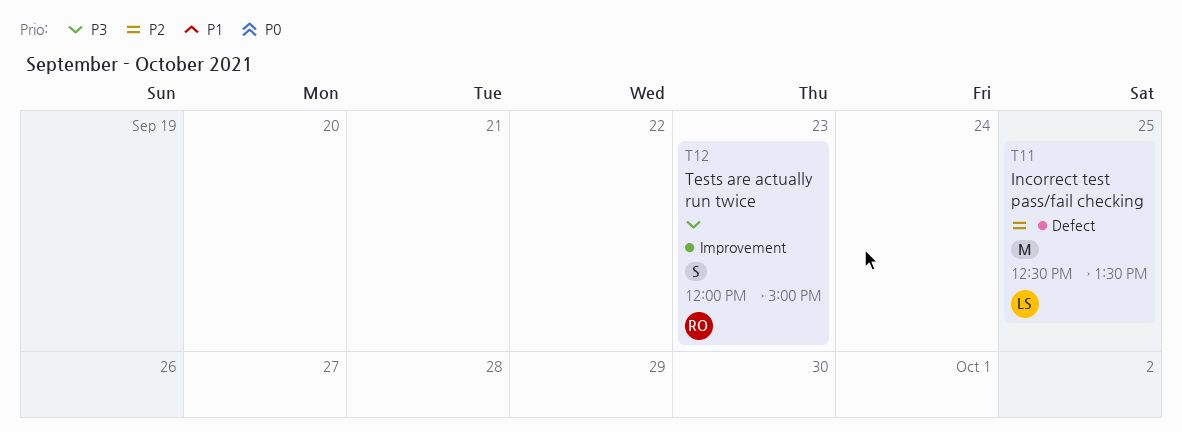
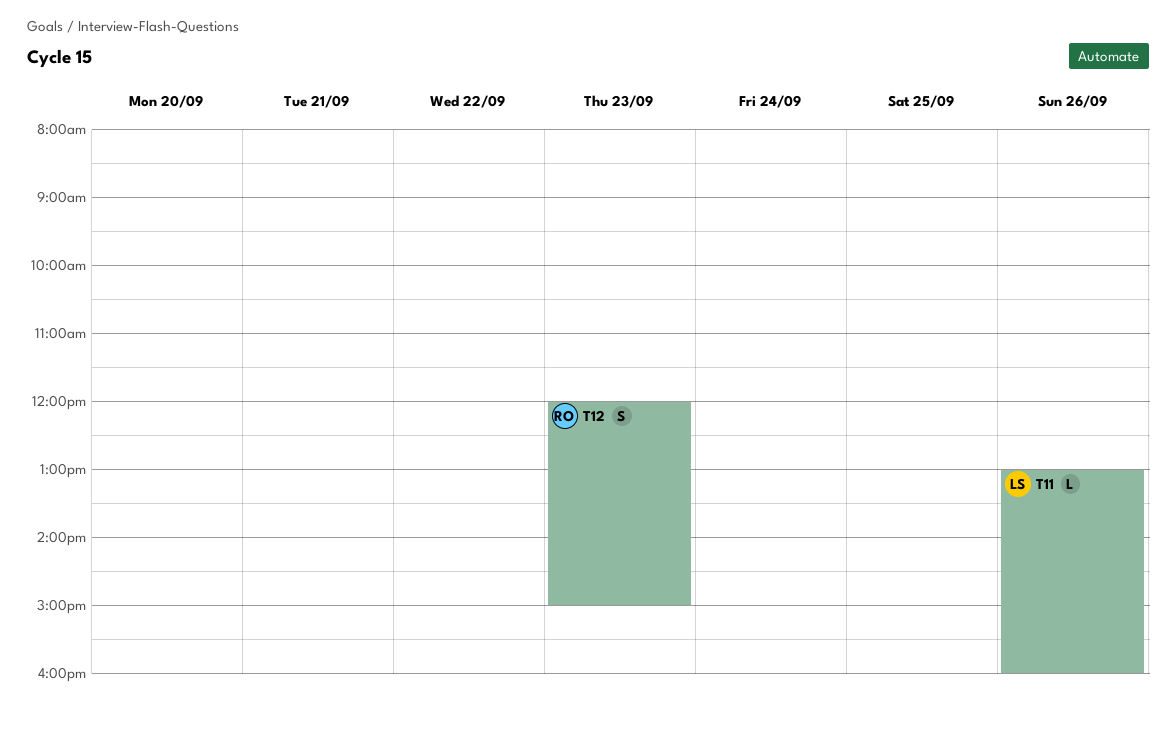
T11, estimate: M -> L
T11, day: Sep 25 -> Sep 26
T11, begins: 12:30 -> 13:00
T11, ends: 13:30 -> 16:00

